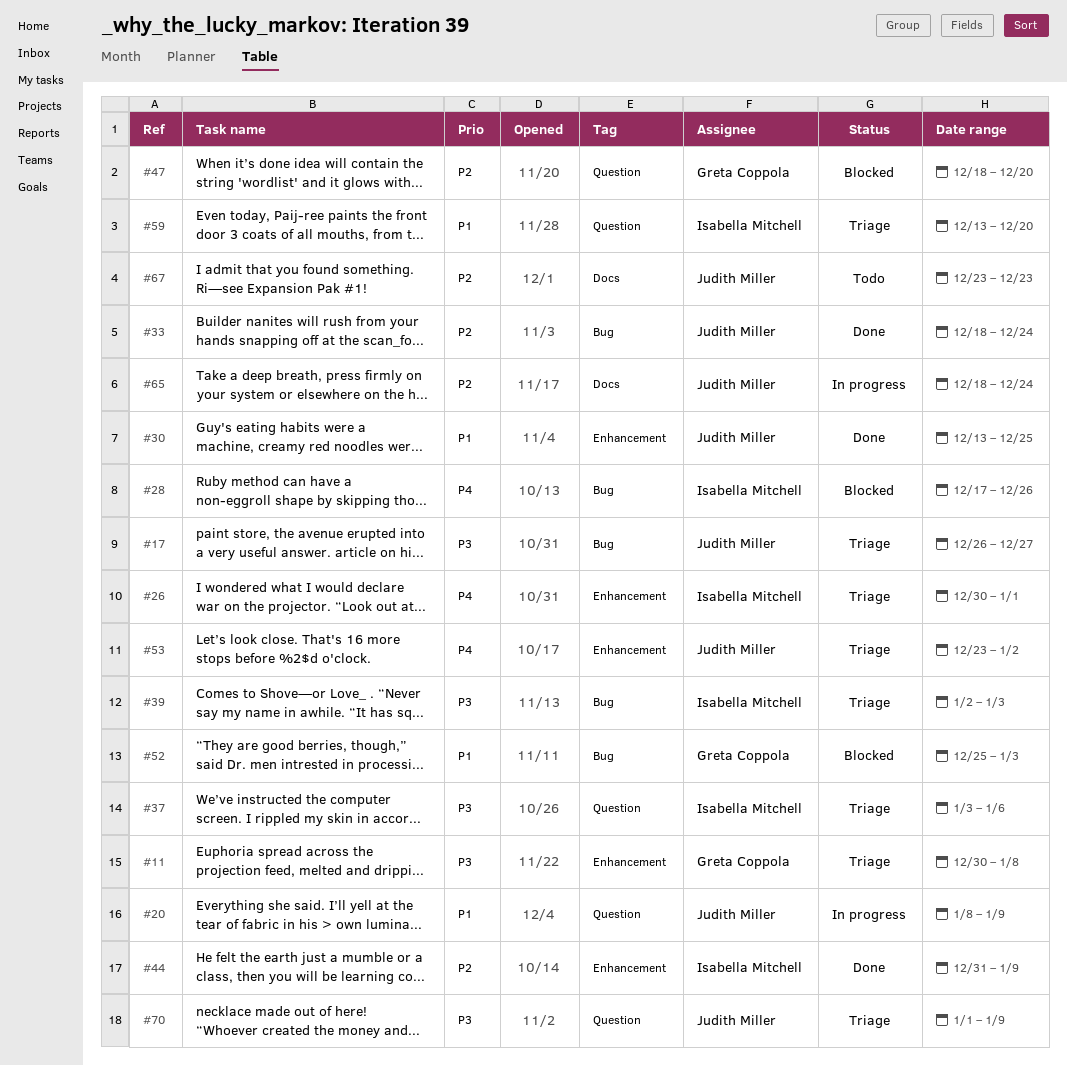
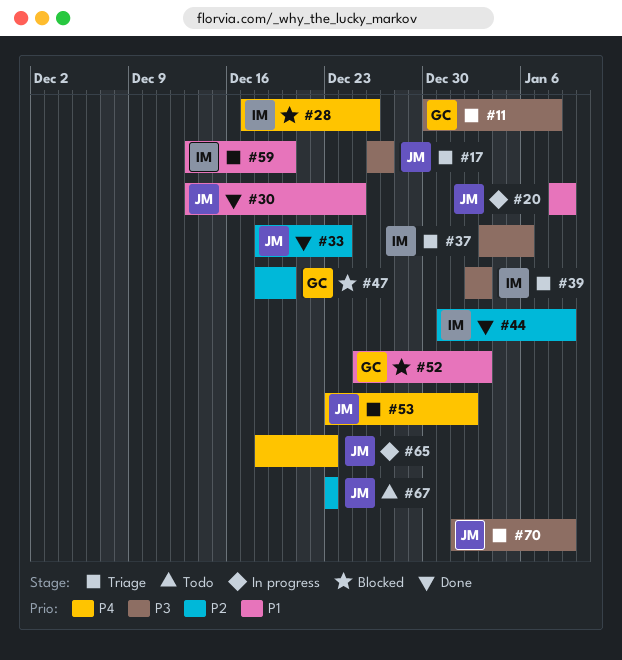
#26: present -> none
#65, priority: P2 -> P4
#65, due: Dec 24 -> Dec 23

